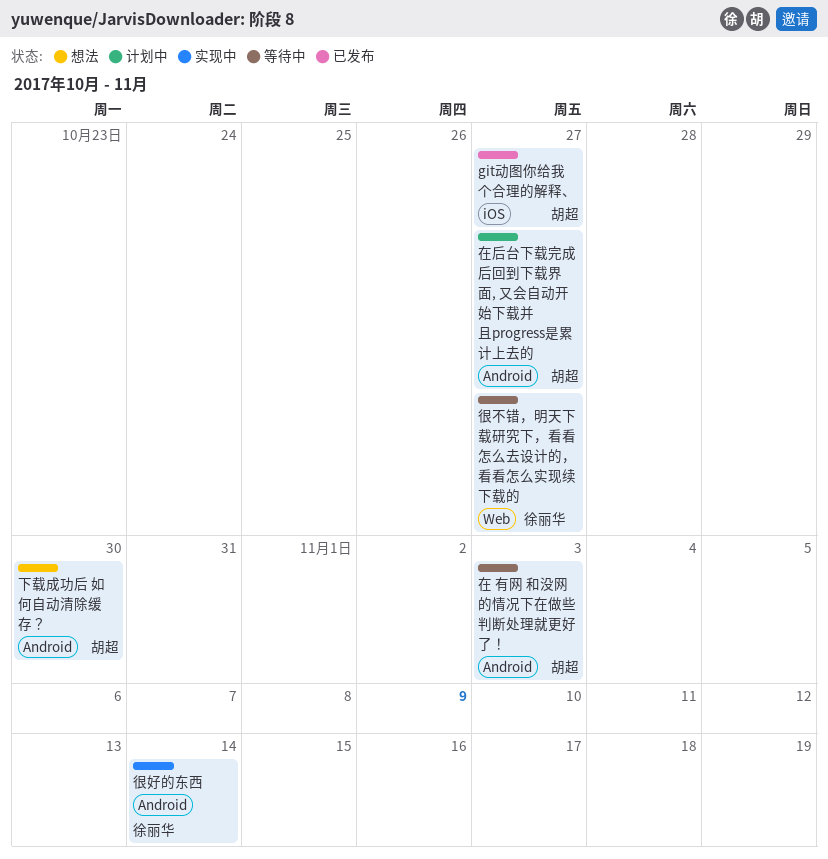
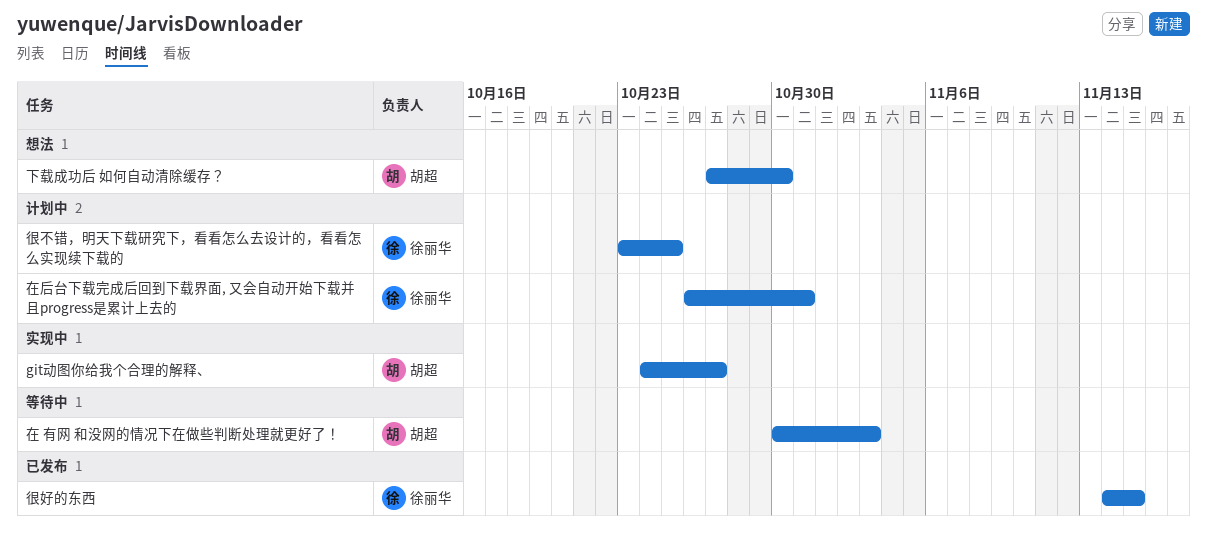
git动图你给我个合理的解释、, status: 已发布 -> 实现中
在后台下载完成后回到下载界面, 又会自动开始下载并且progress是累计上去的, owner: 胡超 -> 徐丽华
在后台下载完成后回到下载界面, 又会自动开始下载并且progress是累计上去的, due: Oct 27 -> Oct 31
很不错，明天下载研究下，看看怎么去设计的，看看怎么实现续下载的, status: 等待中 -> 计划中
很不错，明天下载研究下，看看怎么去设计的，看看怎么实现续下载的, due: Oct 27 -> Oct 25
很好的东西, status: 实现中 -> 已发布
很好的东西, due: Nov 14 -> Nov 15

